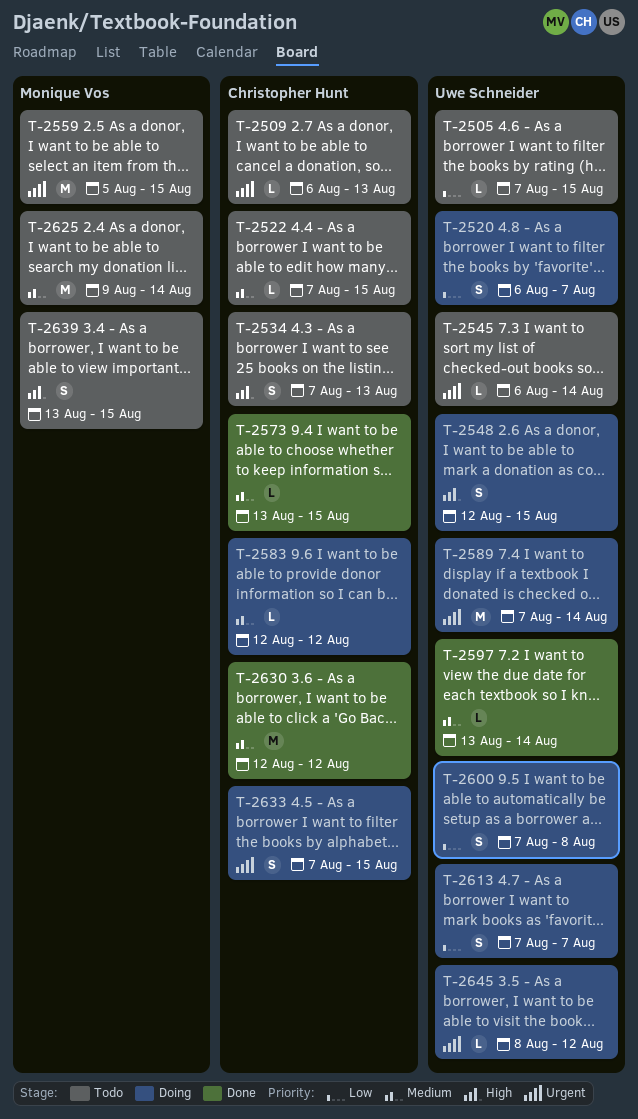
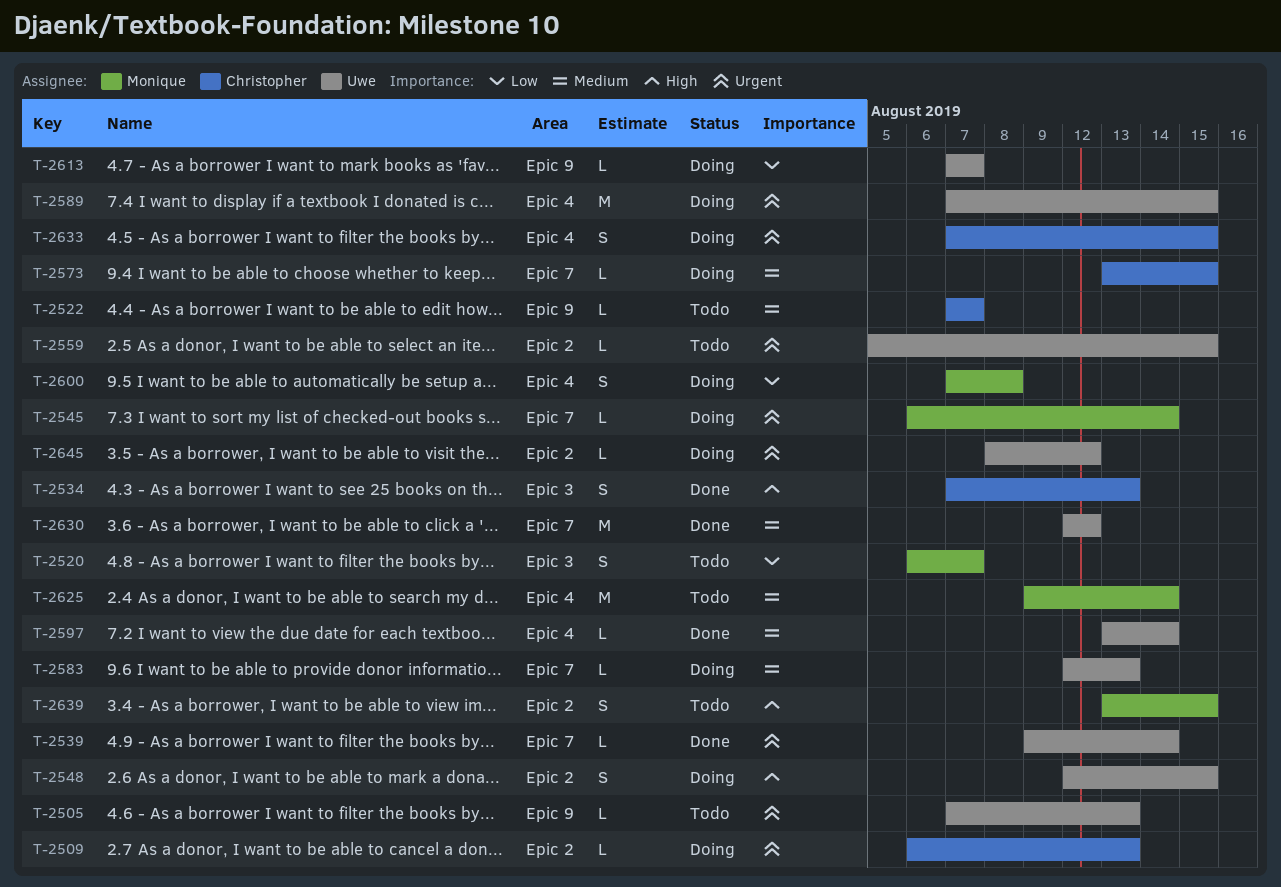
T-2505, priority: Low -> Urgent
T-2505, due: Aug 15 -> Aug 13
T-2509, status: Todo -> Doing
T-2520, status: Doing -> Todo
T-2520, owner: Uwe Schneider -> Monique Vos
T-2522, due: Aug 15 -> Aug 7
T-2534, status: Todo -> Done
T-2539: none -> present
T-2545, status: Todo -> Doing
T-2545, owner: Uwe Schneider -> Monique Vos
T-2559, owner: Monique Vos -> Uwe Schneider
T-2559, estimate: M -> L
T-2573, status: Done -> Doing
T-2583, owner: Christopher Hunt -> Uwe Schneider
T-2583, due: Aug 12 -> Aug 13
T-2589, due: Aug 14 -> Aug 15
T-2600, owner: Uwe Schneider -> Monique Vos
T-2613, estimate: S -> L
T-2630, owner: Christopher Hunt -> Uwe Schneider

